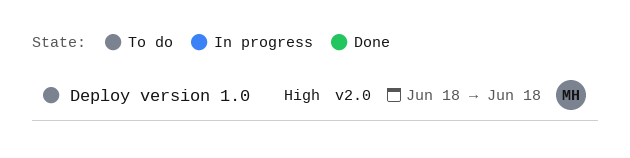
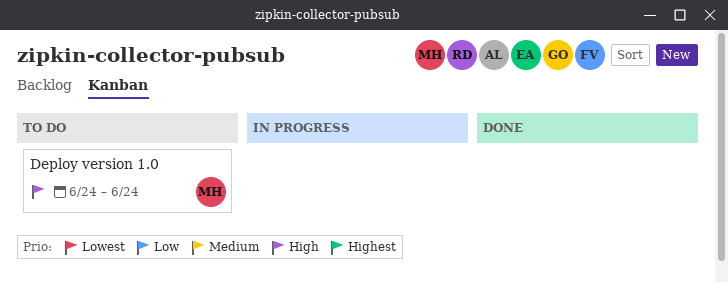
Deploy version 1.0, start: Jun 18 -> Jun 24
Deploy version 1.0, due: Jun 18 -> Jun 24

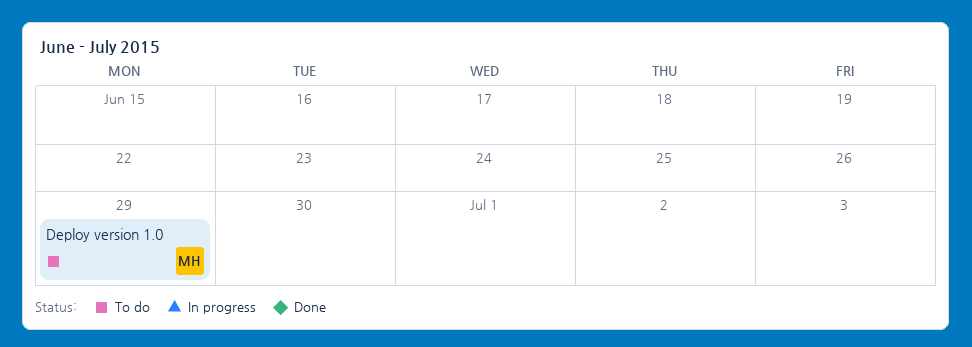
Deploy version 1.0, due: Jun 24 -> Jun 29

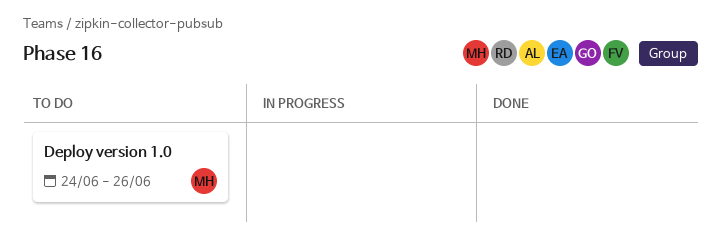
Deploy version 1.0, due: Jun 29 -> Jun 26

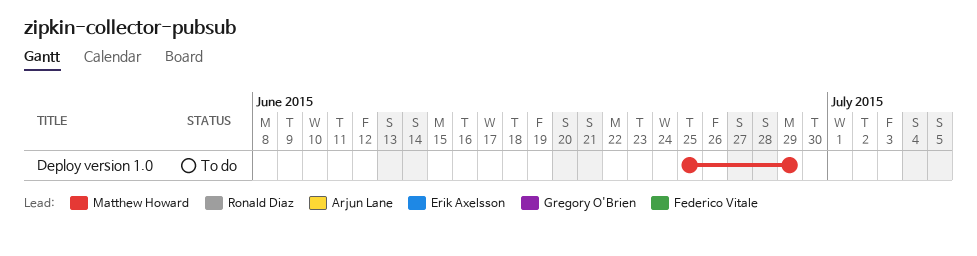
Deploy version 1.0, start: Jun 24 -> Jun 25
Deploy version 1.0, due: Jun 26 -> Jun 29

